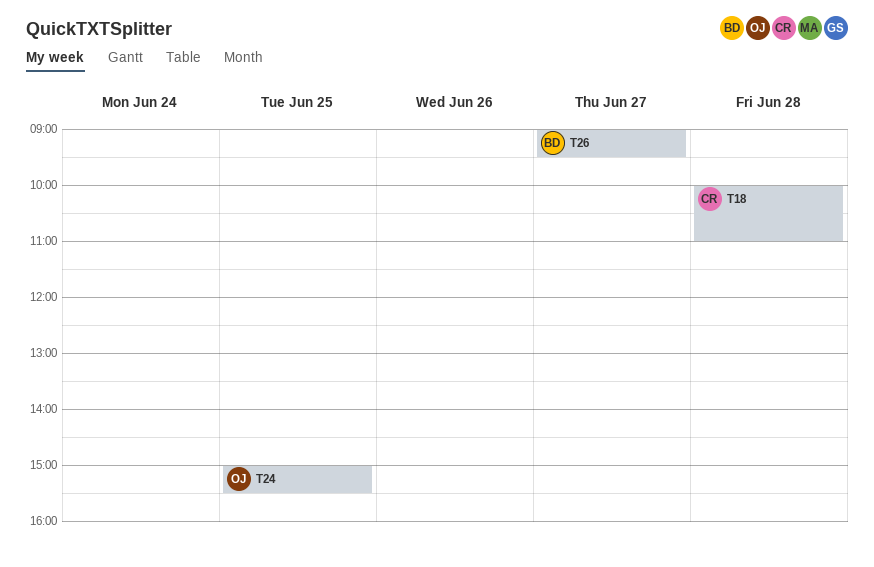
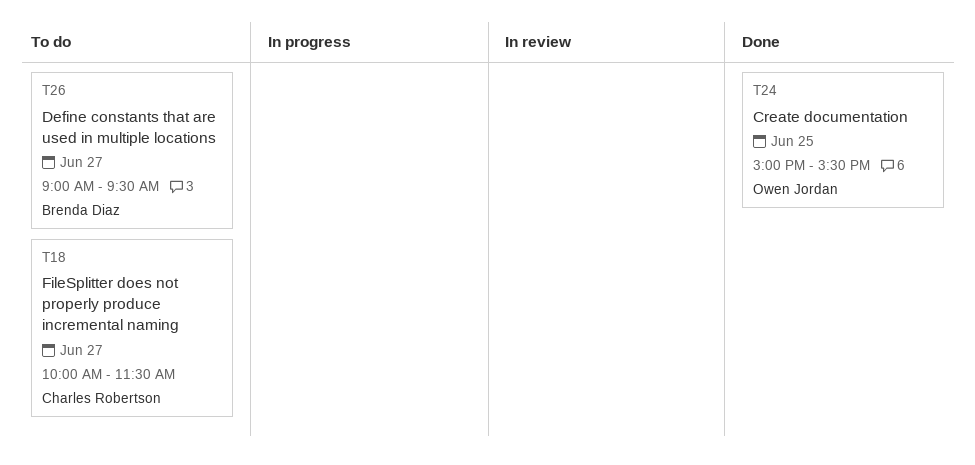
T18, day: Jun 28 -> Jun 27
T18, ends: 11:00 -> 11:30

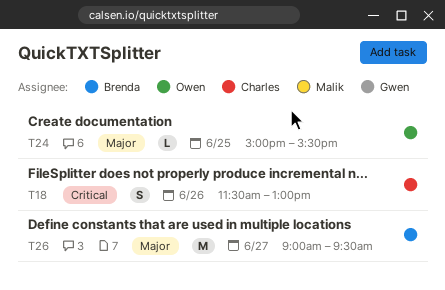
T18, day: Jun 27 -> Jun 26
T18, begins: 10:00 -> 11:30
T18, ends: 11:30 -> 13:00

